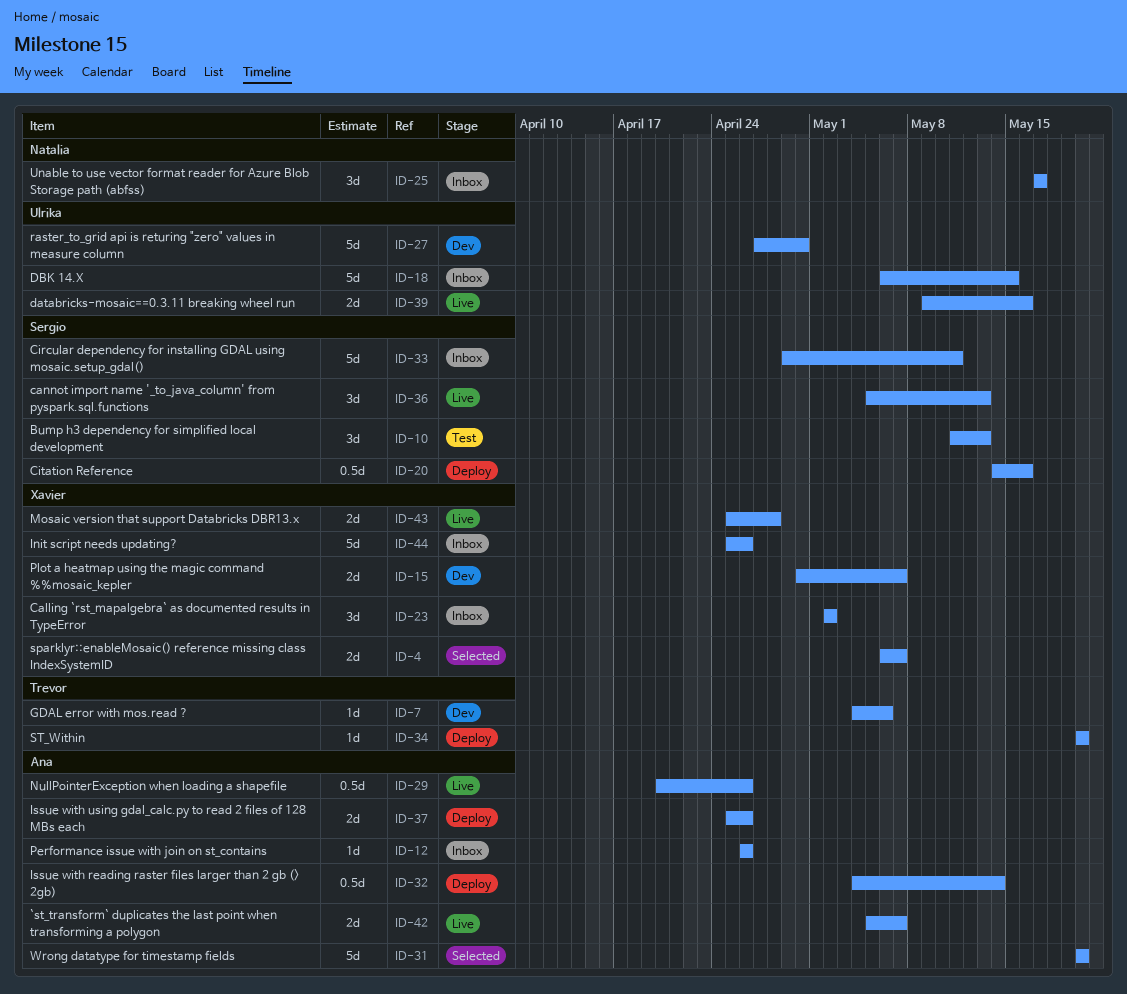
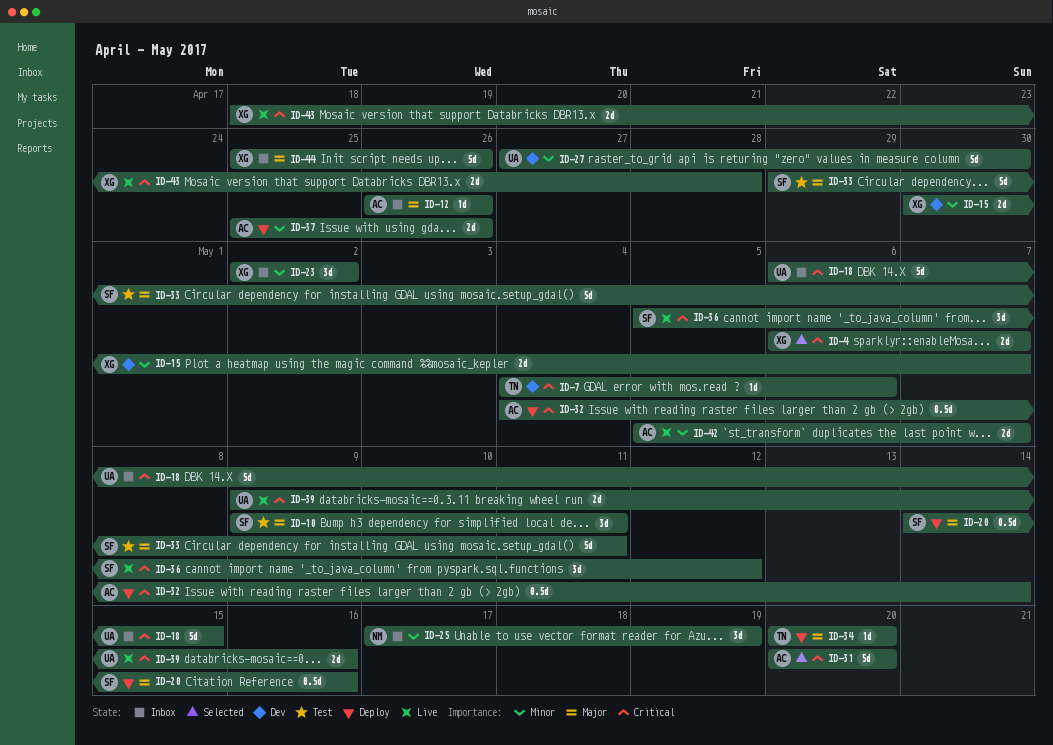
ID-10, start: May 11 -> May 9
ID-10, due: May 13 -> May 11
ID-25, due: May 17 -> May 19
ID-29: present -> none
ID-33, status: Inbox -> Test
ID-36, due: May 13 -> May 12
ID-43, start: Apr 25 -> Apr 18

